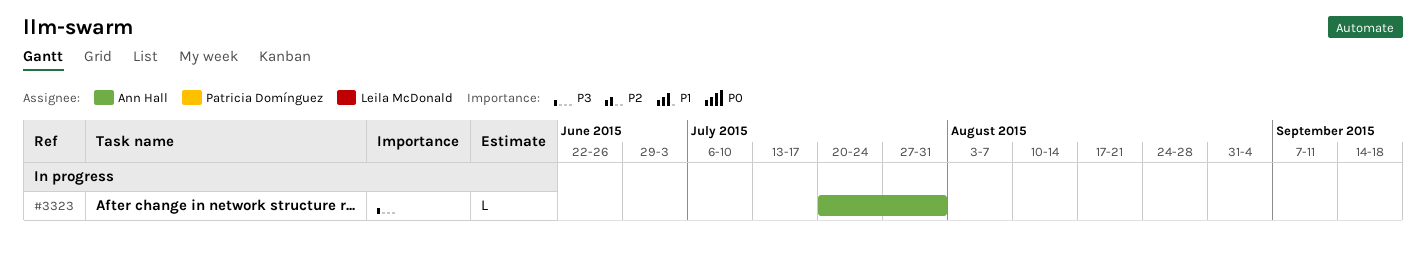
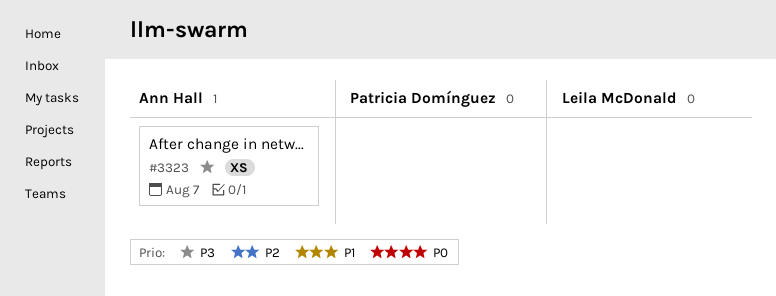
#3323, estimate: L -> XS
#3323, due: Jul 31 -> Aug 7

